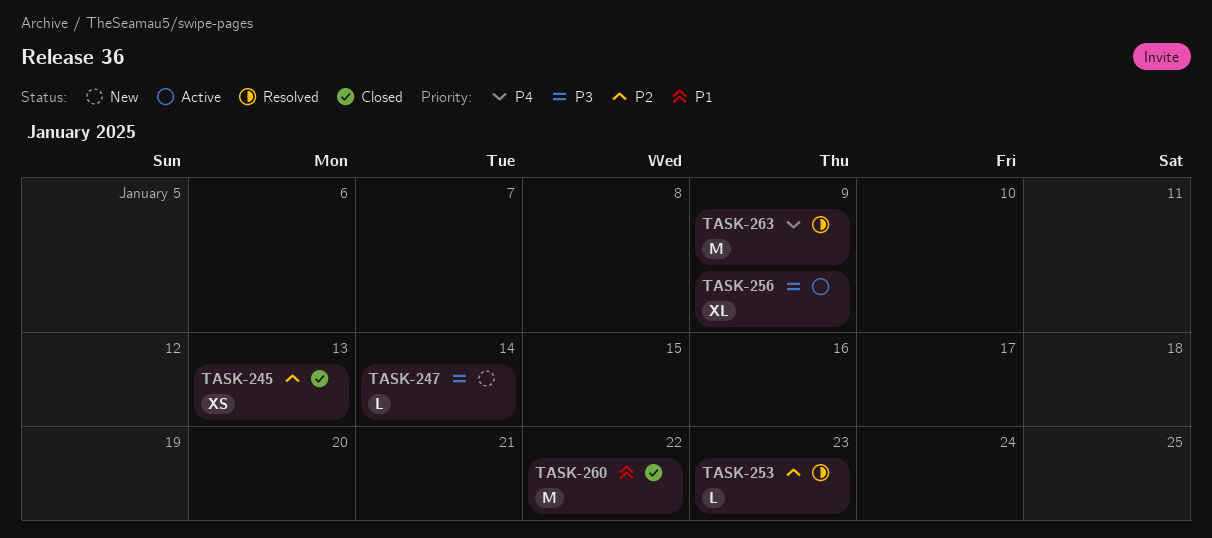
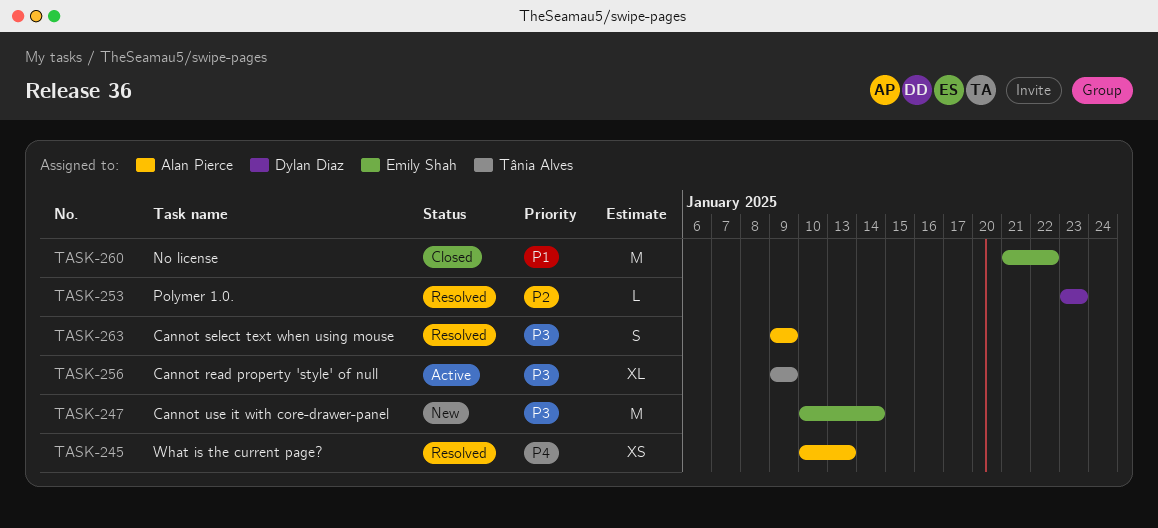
TASK-245, status: Closed -> Resolved
TASK-245, priority: P2 -> P4
TASK-247, estimate: L -> M
TASK-263, priority: P4 -> P3
TASK-263, estimate: M -> S

